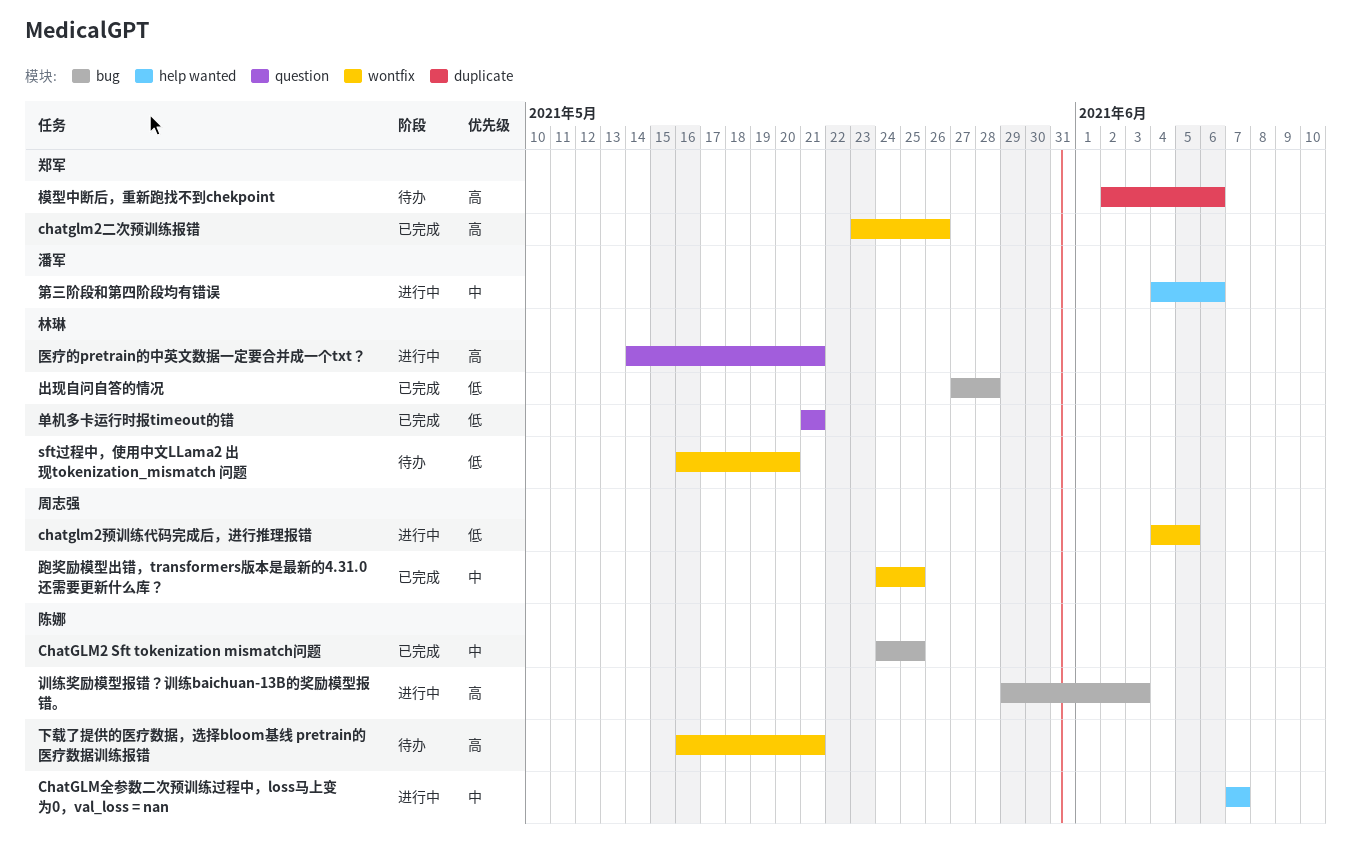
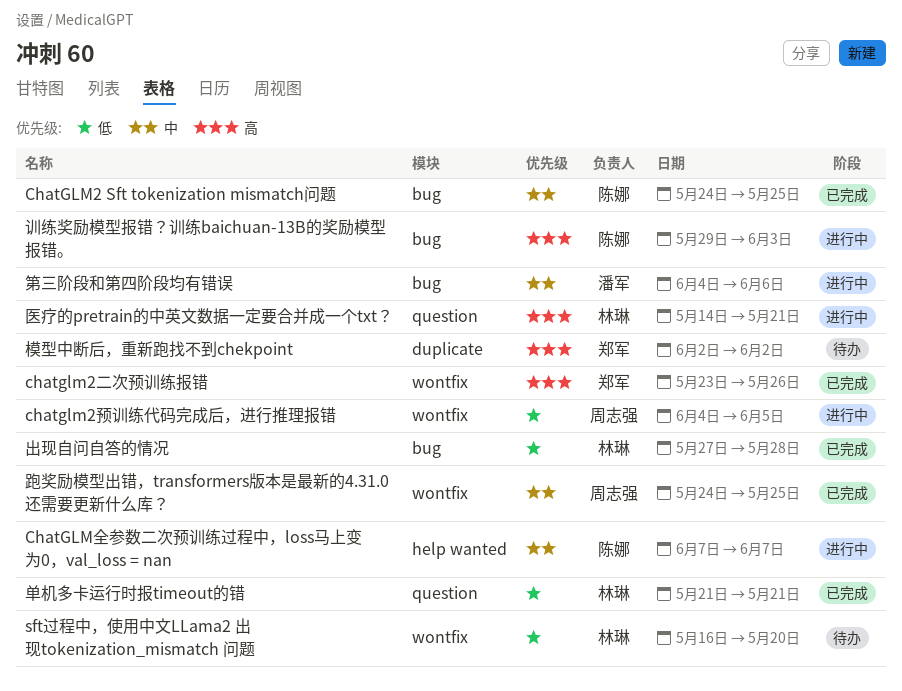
下载了提供的医疗数据，选择bloom基线 pretrain的医疗数据训练报错: present -> none
模型中断后，重新跑找不到chekpoint, due: Jun 6 -> Jun 2
第三阶段和第四阶段均有错误, label: help wanted -> bug

